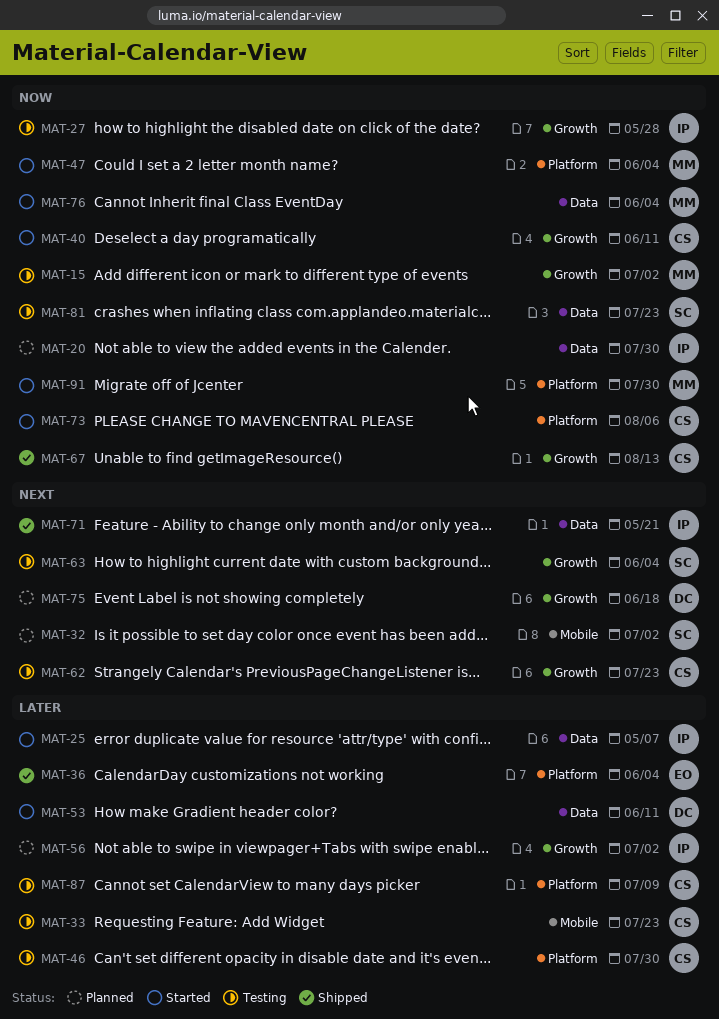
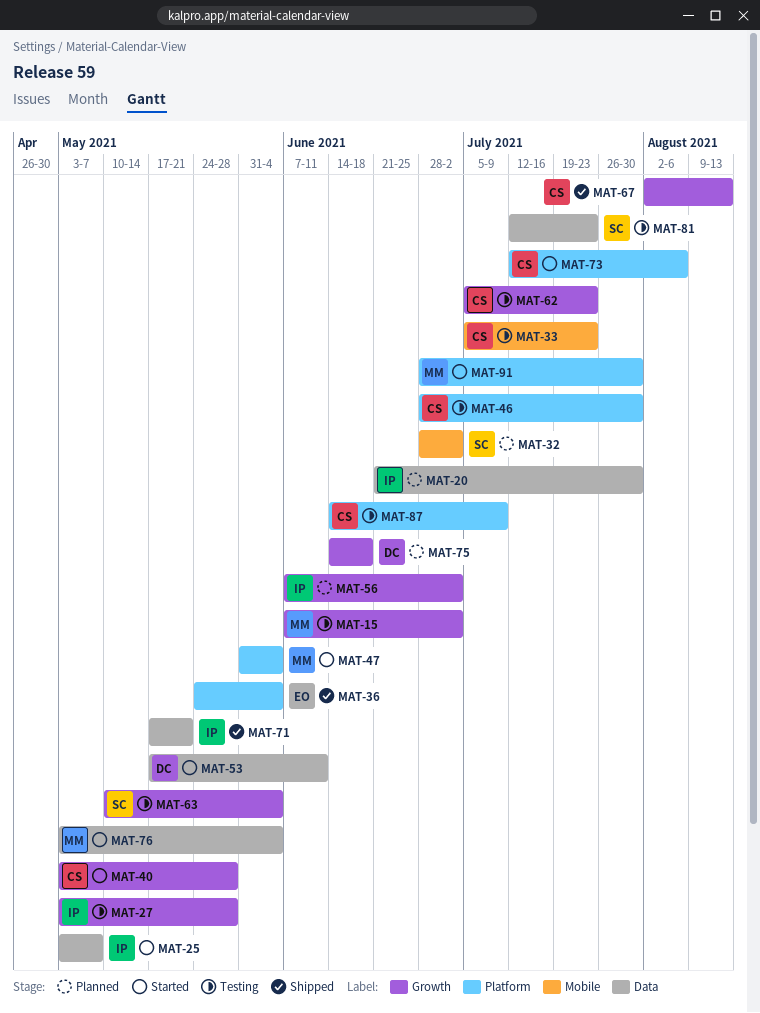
MAT-40, due: Jun 11 -> May 28

